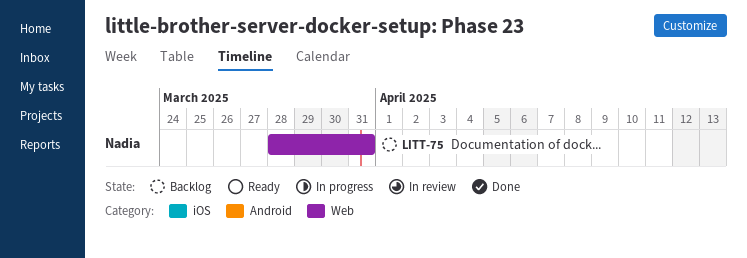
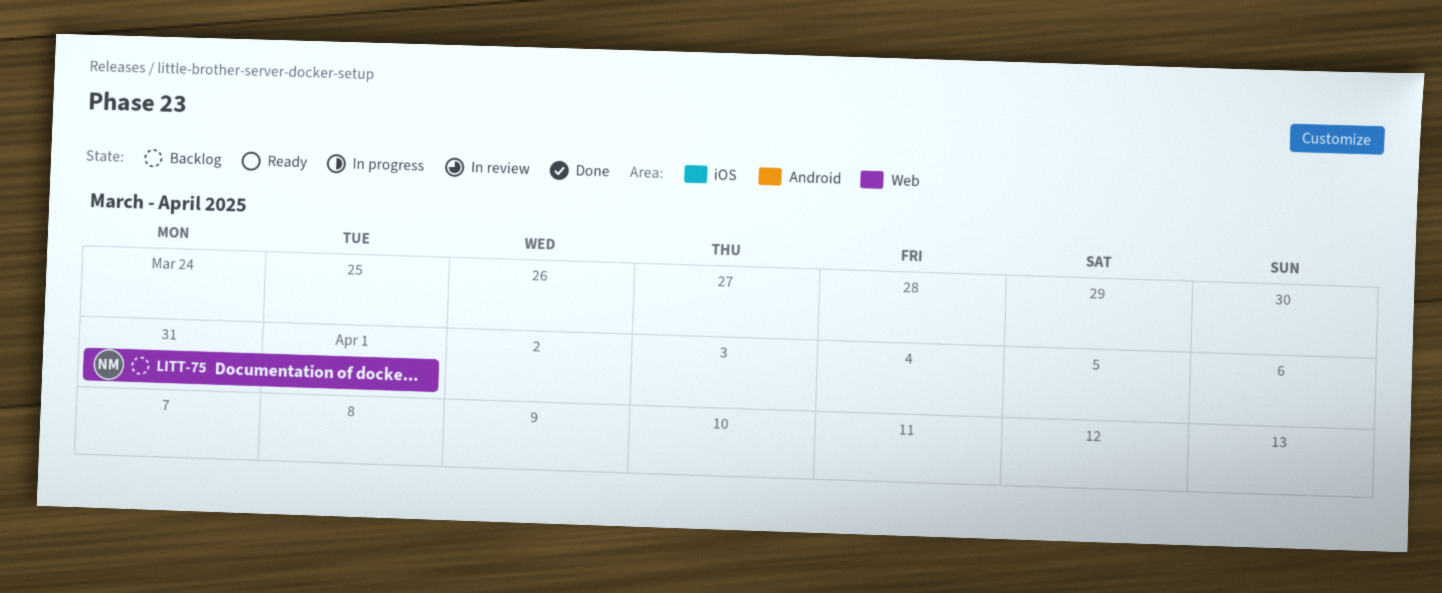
LITT-75, start: Mar 28 -> Mar 31
LITT-75, due: Mar 31 -> Apr 1

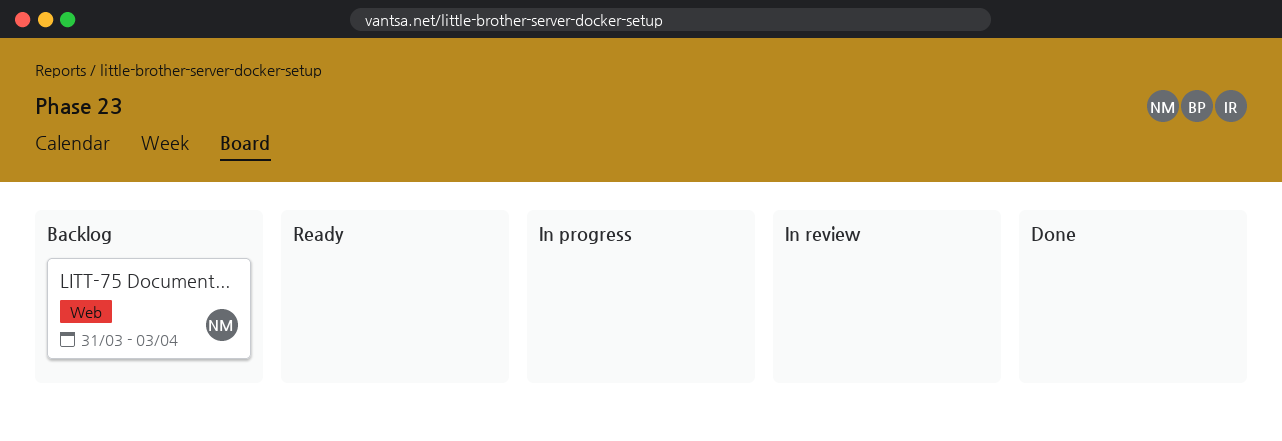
LITT-75, due: Apr 1 -> Apr 3

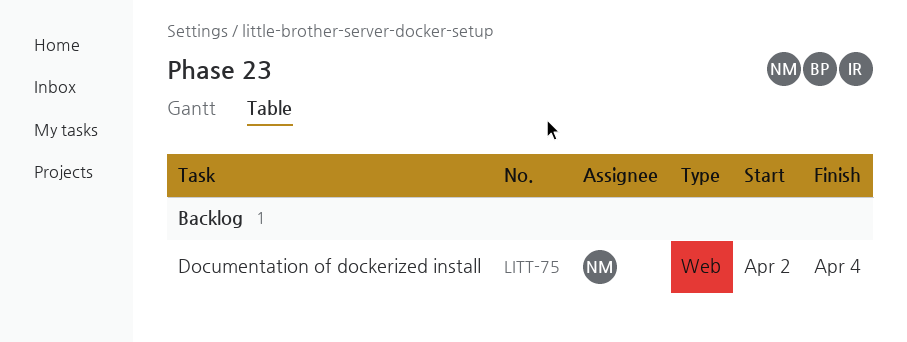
LITT-75, start: Mar 31 -> Apr 2
LITT-75, due: Apr 3 -> Apr 4

